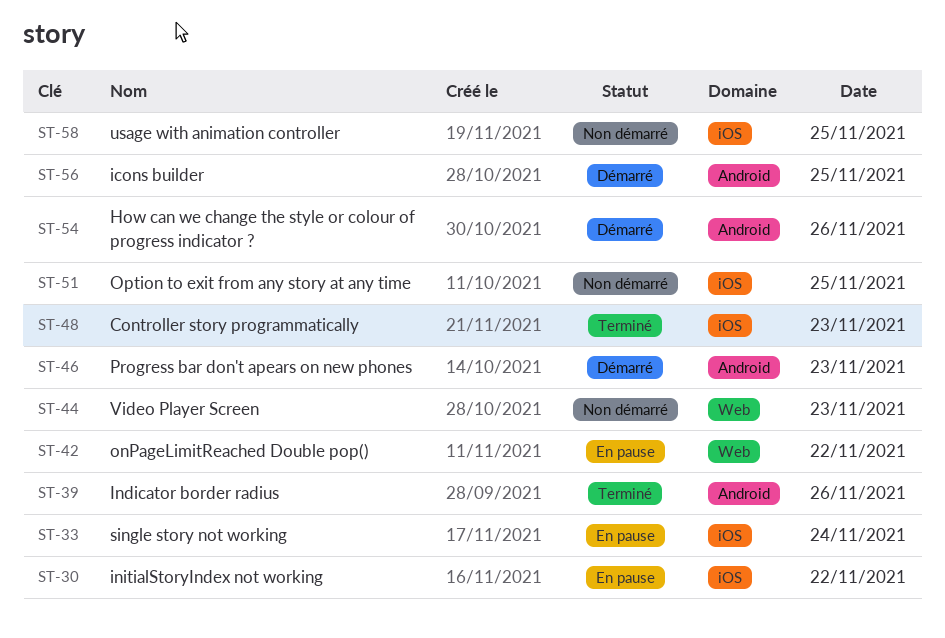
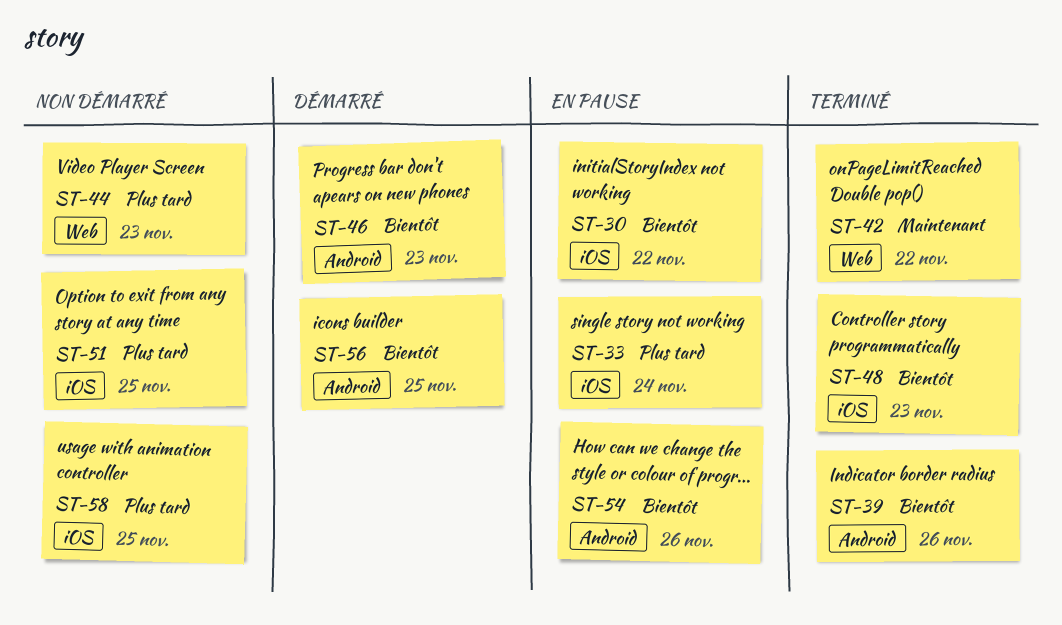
ST-42, status: En pause -> Terminé
ST-54, status: Démarré -> En pause

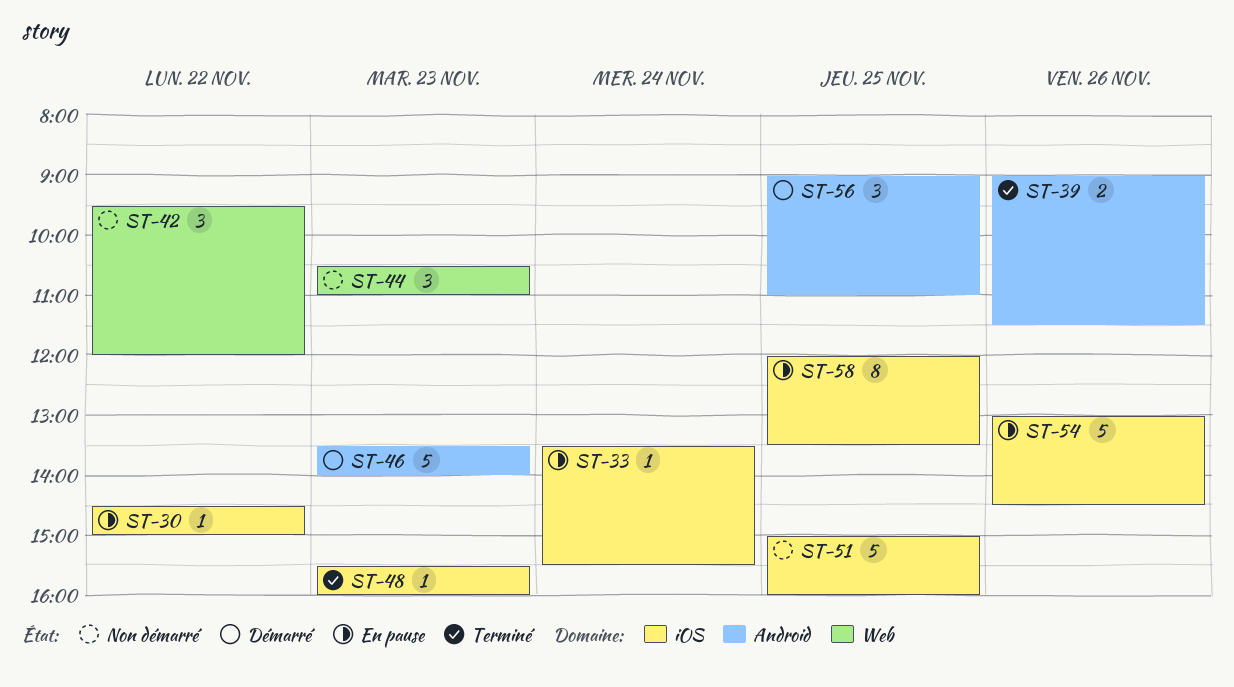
ST-42, status: Terminé -> Non démarré
ST-54, label: Android -> iOS
ST-58, status: Non démarré -> En pause

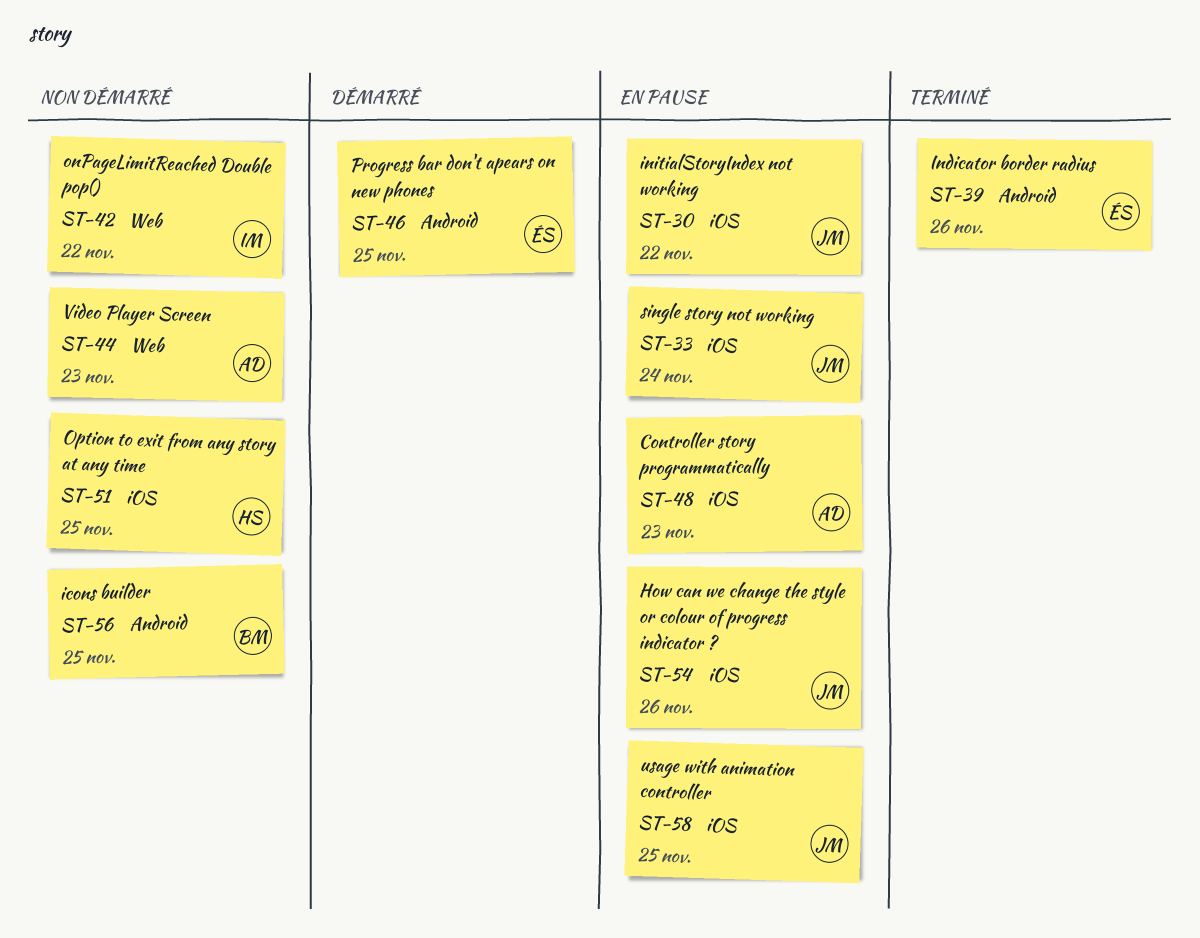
ST-46, day: Nov 23 -> Nov 25
ST-48, status: Terminé -> En pause
ST-56, status: Démarré -> Non démarré

